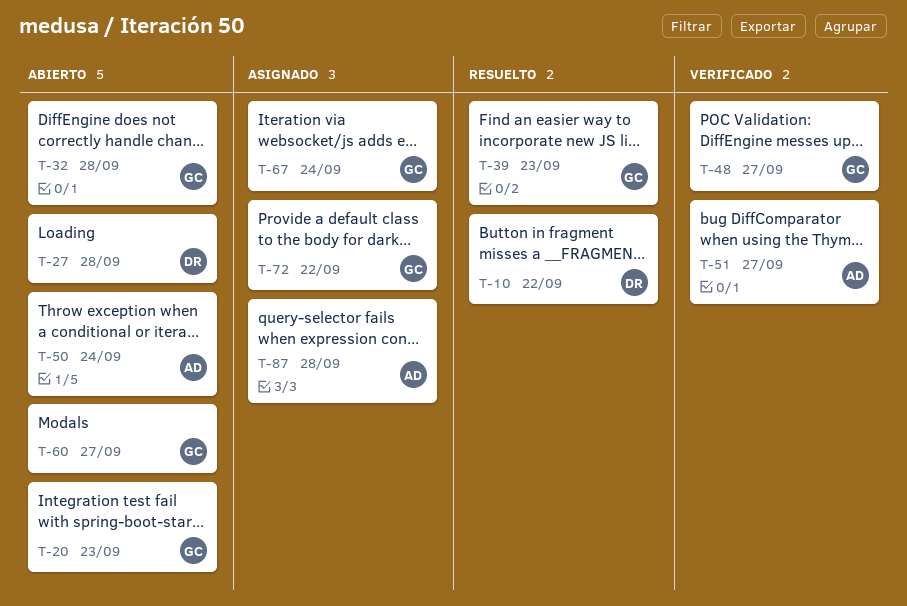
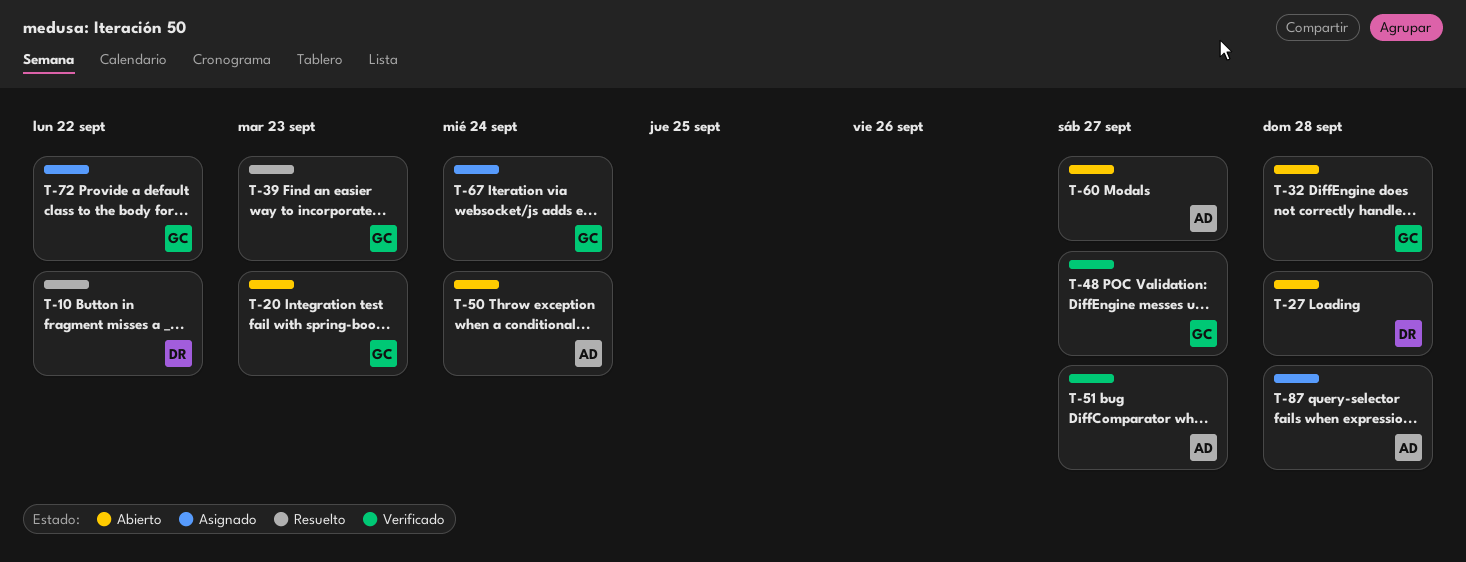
T-60, owner: GC -> AD

